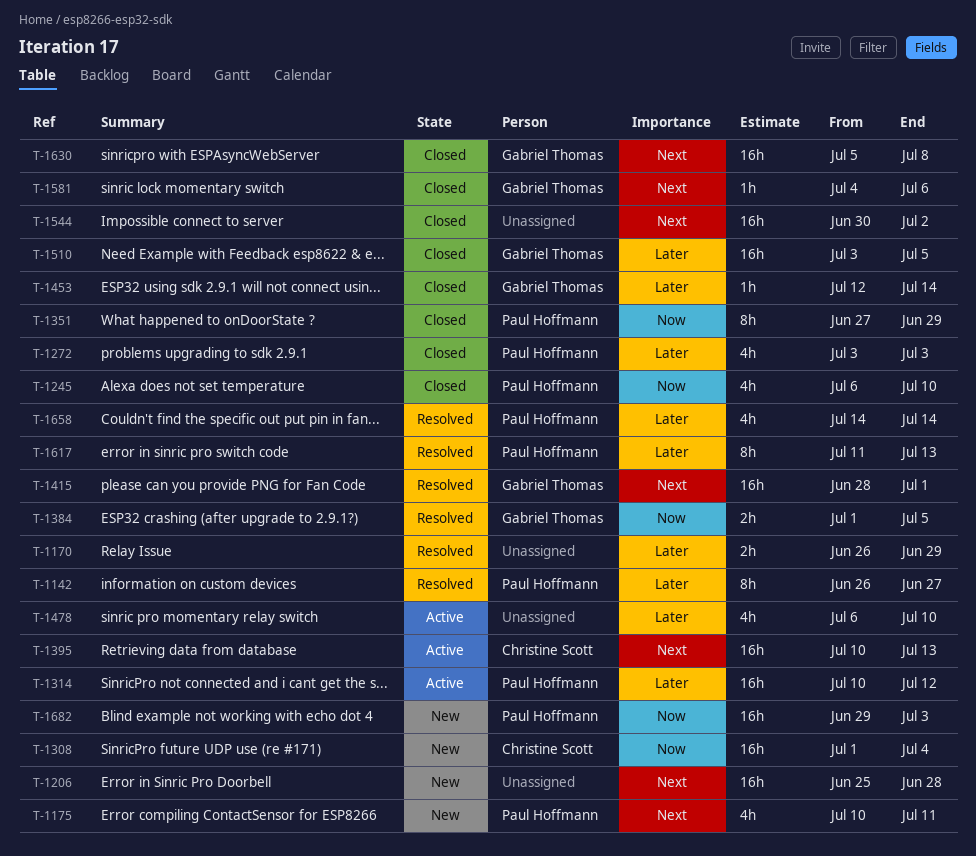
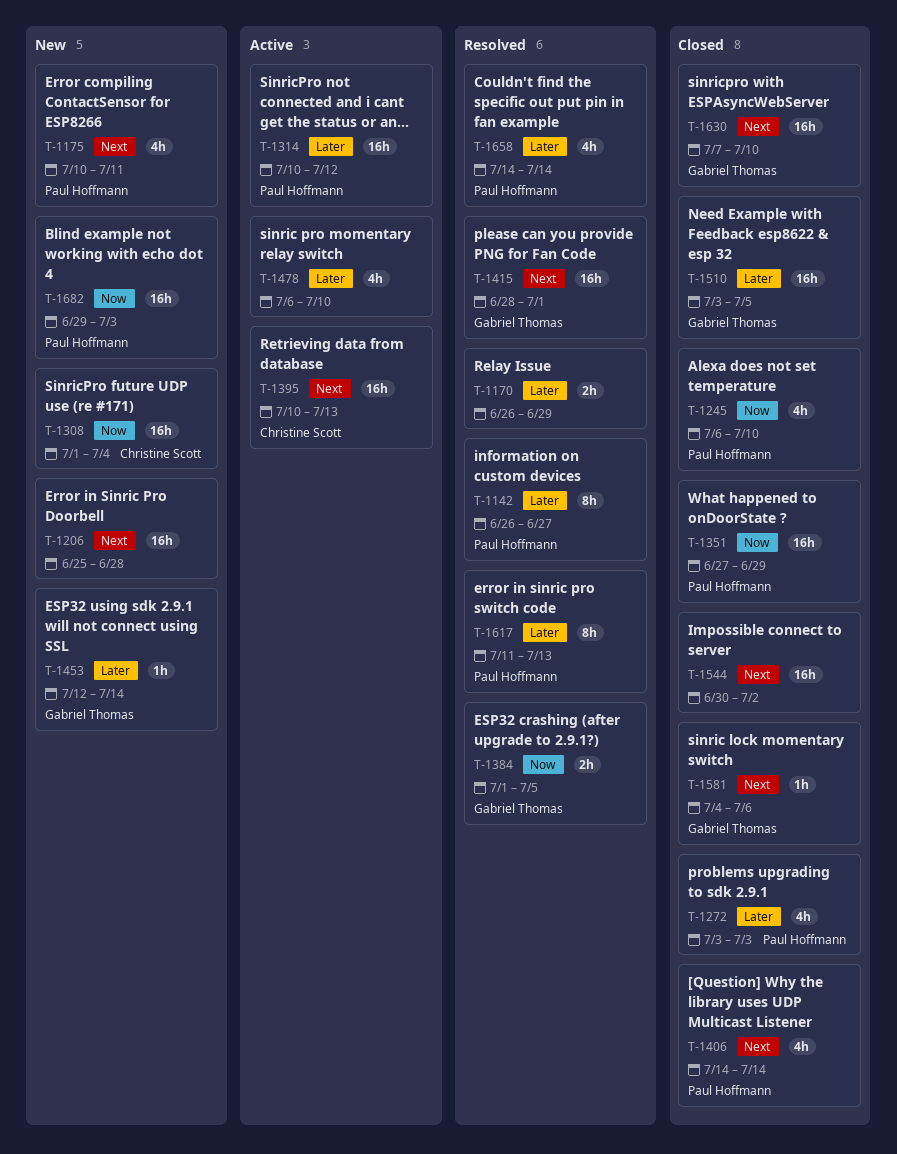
T-1351, estimate: 8h -> 16h
T-1406: none -> present
T-1453, status: Closed -> New
T-1630, start: Jul 5 -> Jul 7
T-1630, due: Jul 8 -> Jul 10

